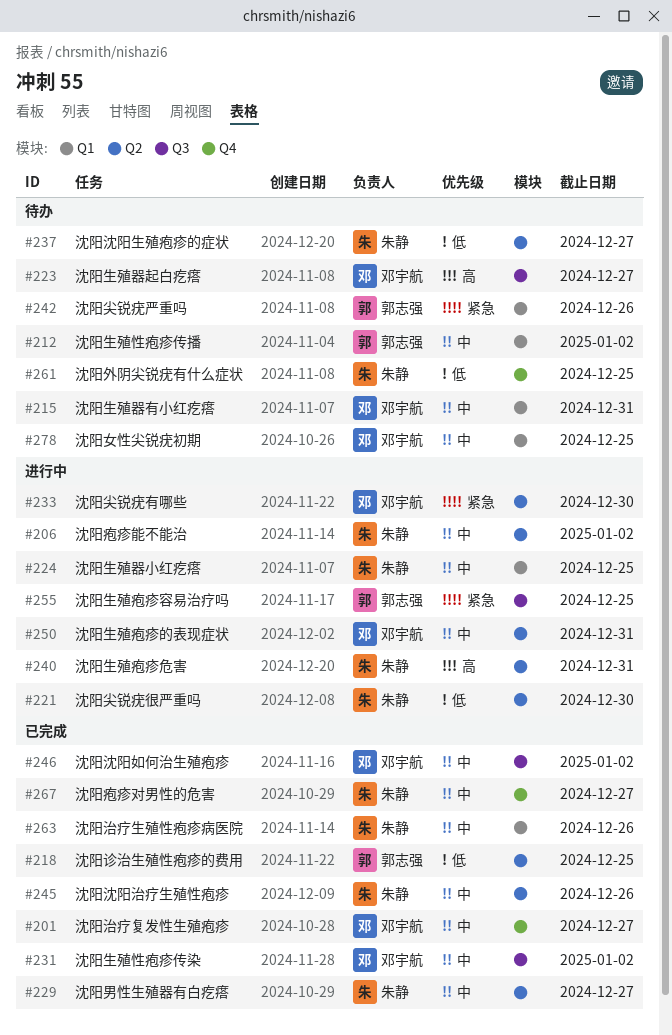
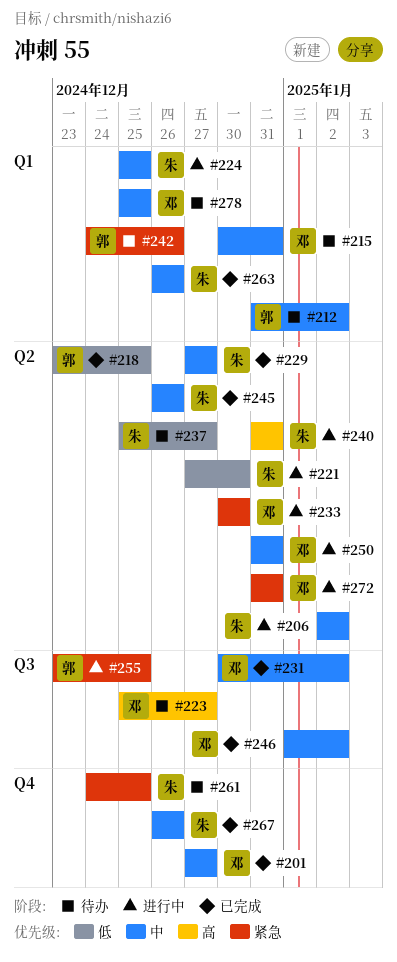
#261, priority: 低 -> 紧急
#267, due: Dec 27 -> Dec 26
#272: none -> present

